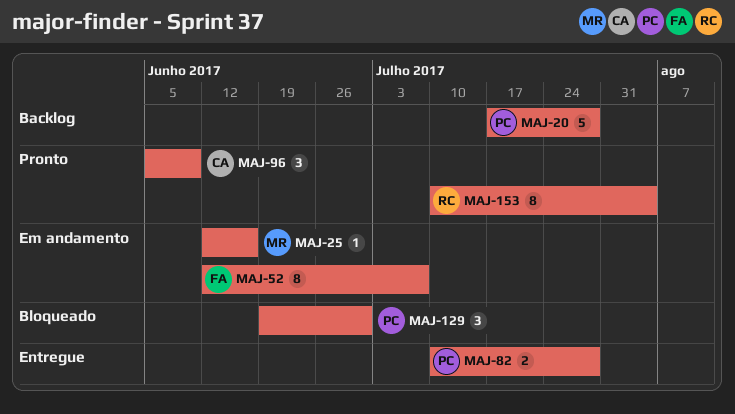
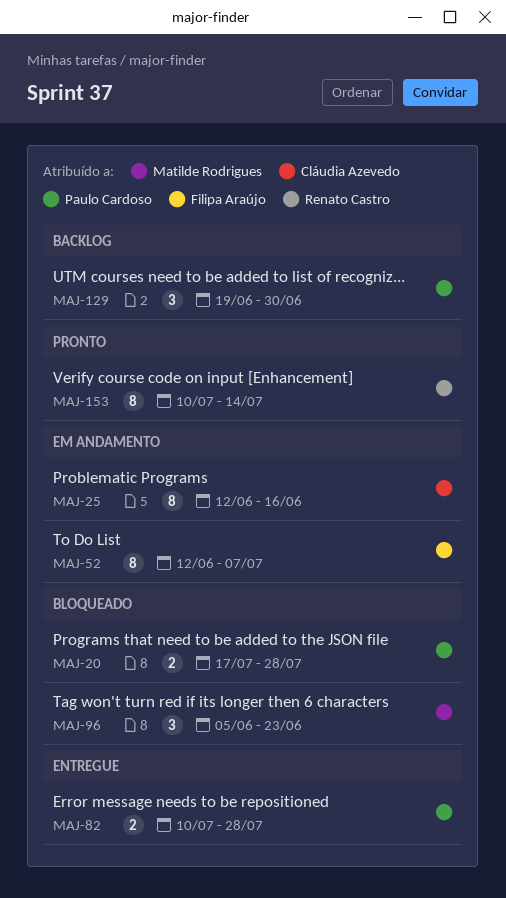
MAJ-20, status: Backlog -> Bloqueado
MAJ-20, estimate: 5 -> 2
MAJ-25, owner: Matilde Rodrigues -> Cláudia Azevedo
MAJ-25, estimate: 1 -> 8
MAJ-96, status: Pronto -> Bloqueado
MAJ-96, owner: Cláudia Azevedo -> Matilde Rodrigues
MAJ-96, due: Jun 9 -> Jun 23
MAJ-129, status: Bloqueado -> Backlog
MAJ-153, due: Aug 4 -> Jul 14

